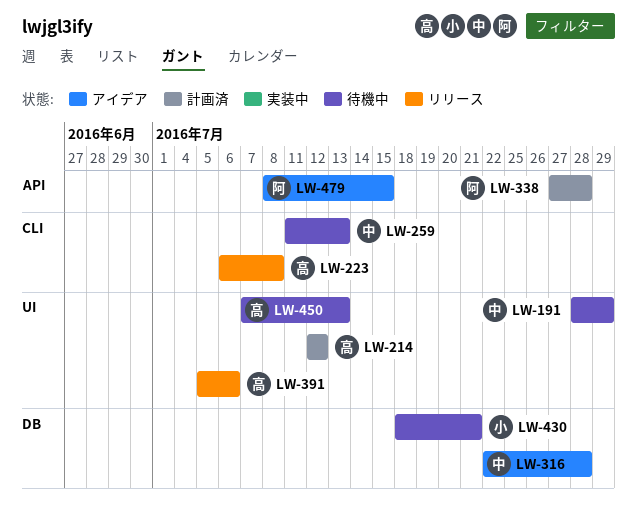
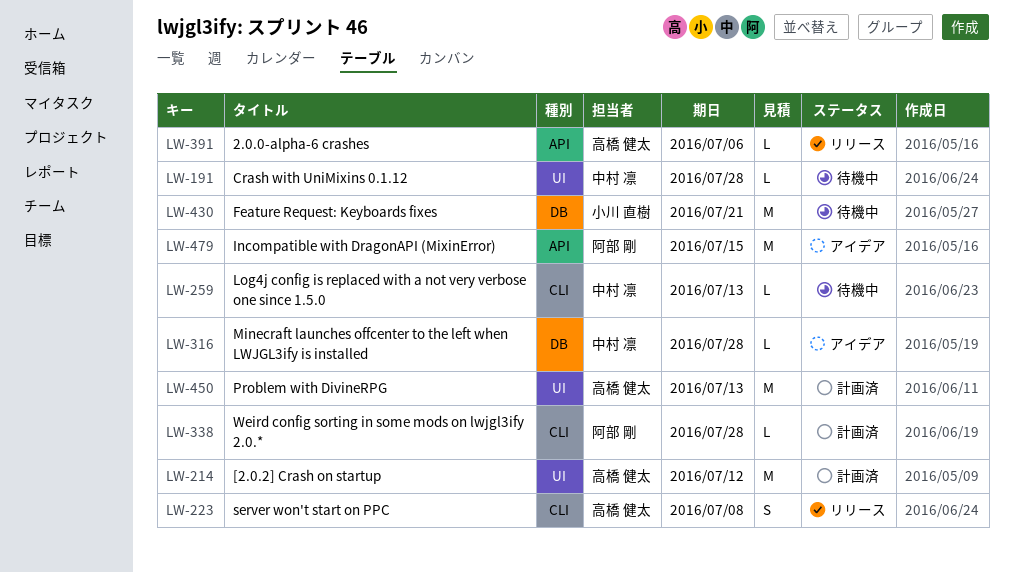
LW-191, due: Jul 29 -> Jul 28
LW-338, label: API -> CLI
LW-391, label: UI -> API
LW-450, status: 待機中 -> 計画済

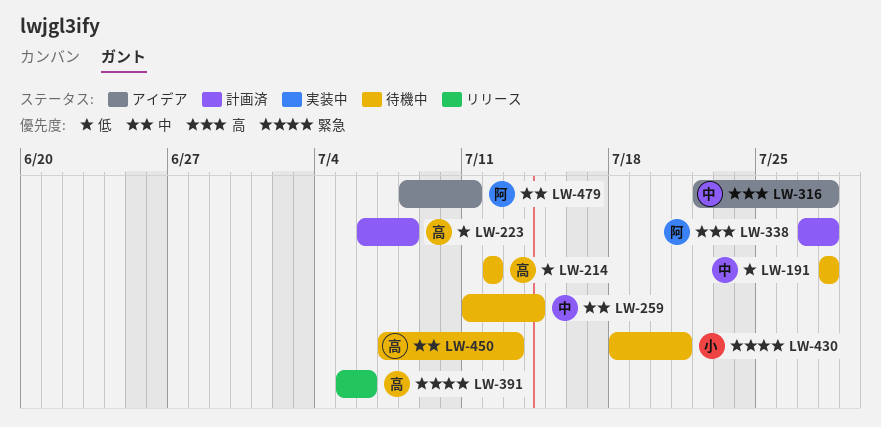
LW-214, status: 計画済 -> 待機中
LW-223, status: リリース -> 計画済
LW-259, due: Jul 13 -> Jul 14
LW-450, status: 計画済 -> 待機中
LW-479, due: Jul 15 -> Jul 11

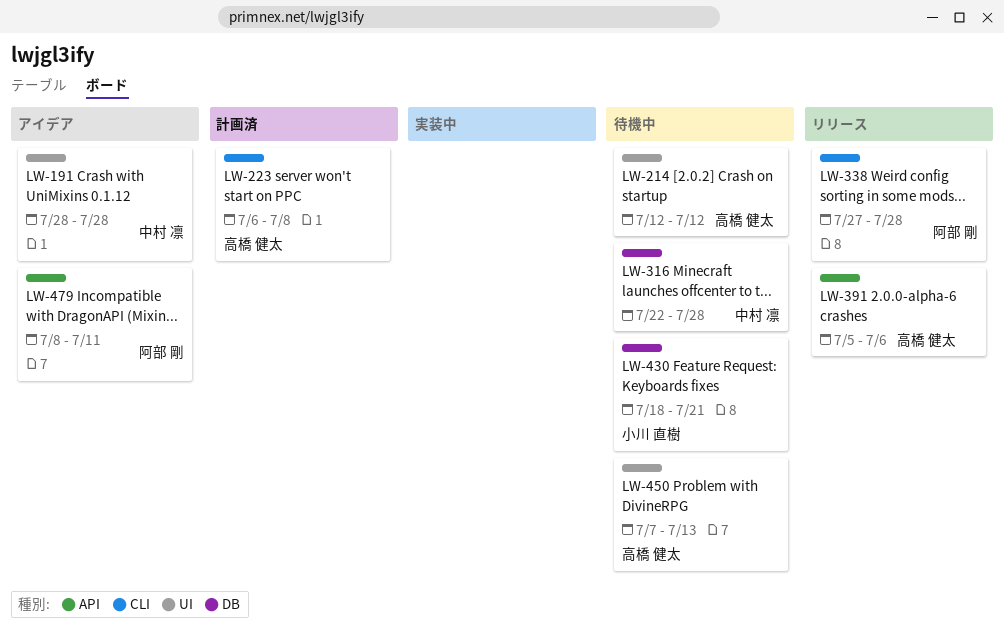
LW-191, status: 待機中 -> アイデア
LW-259: present -> none
LW-316, status: アイデア -> 待機中
LW-338, status: 計画済 -> リリース

